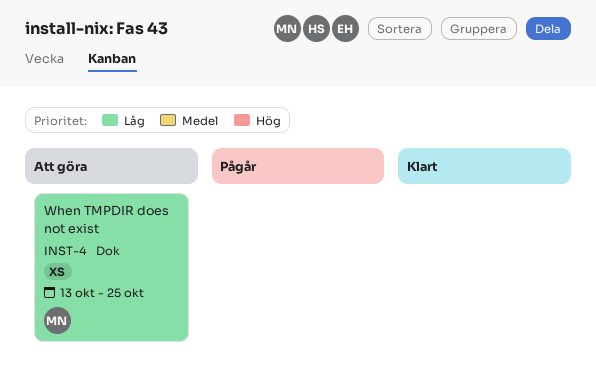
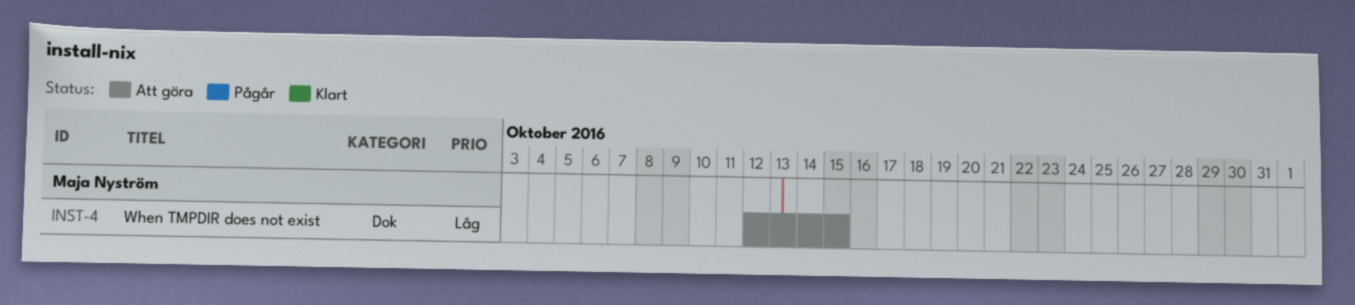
INST-4, start: Oct 13 -> Oct 12
INST-4, due: Oct 25 -> Oct 15

